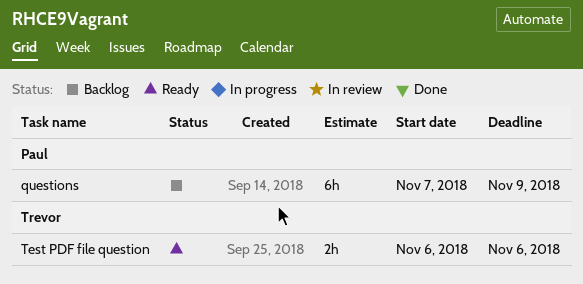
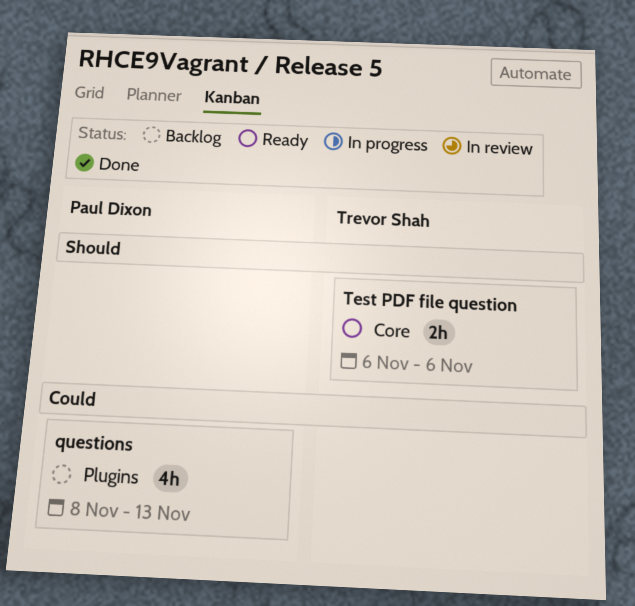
questions, estimate: 6h -> 4h
questions, start: Nov 7 -> Nov 8
questions, due: Nov 9 -> Nov 13

